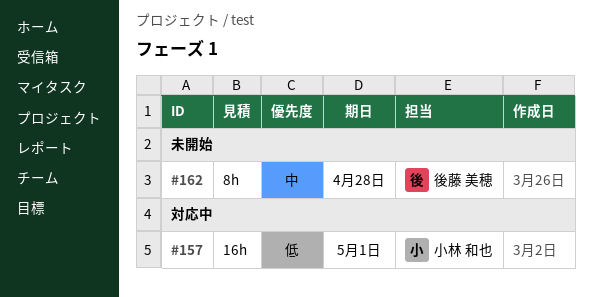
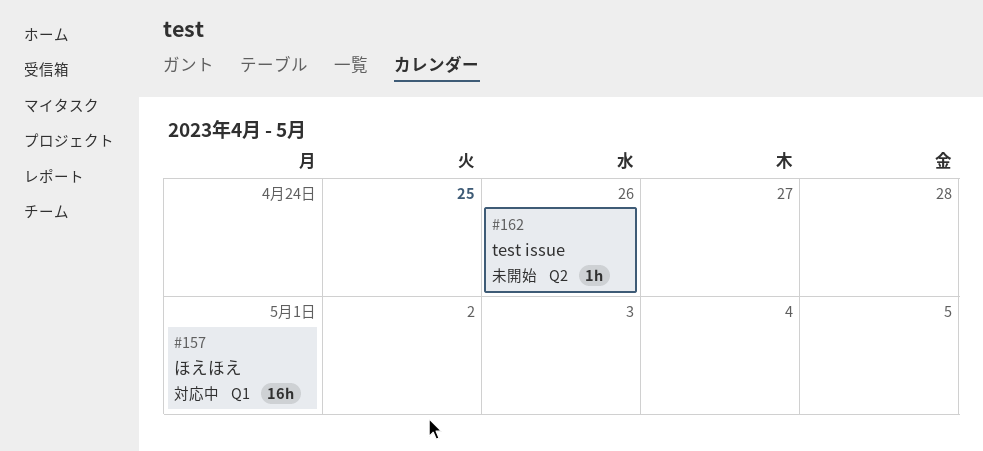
#162, estimate: 8h -> 1h
#162, due: Apr 28 -> Apr 26

